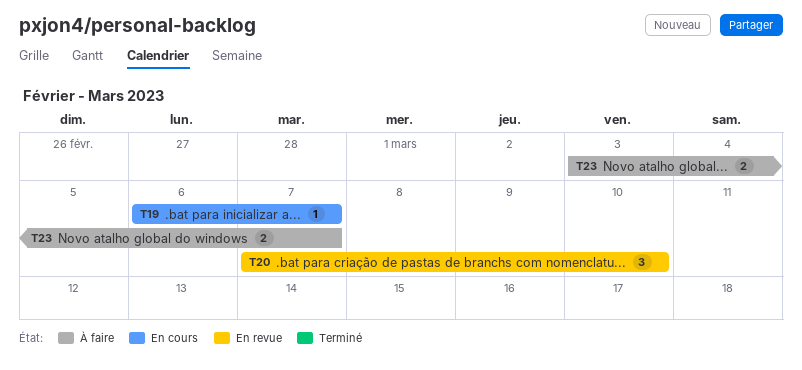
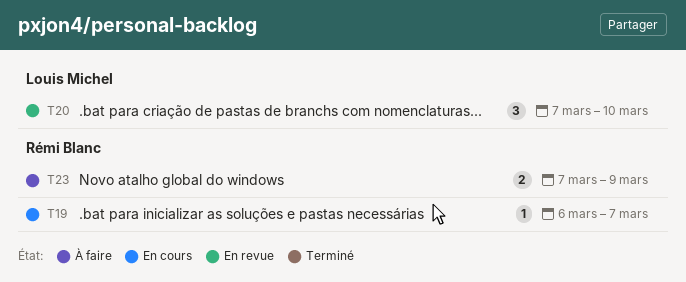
T23, start: Mar 3 -> Mar 7
T23, due: Mar 7 -> Mar 9

